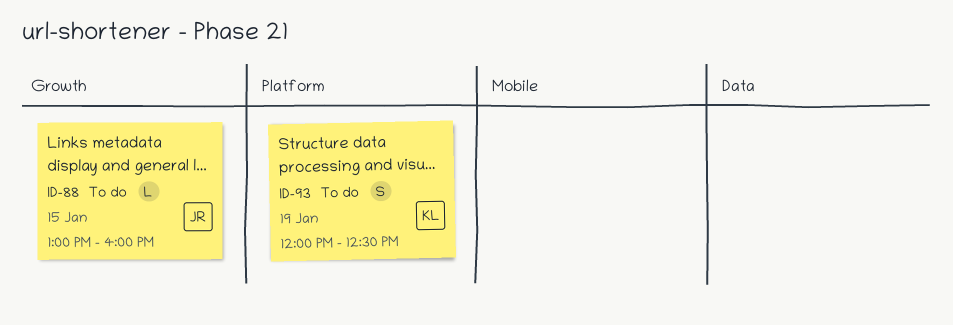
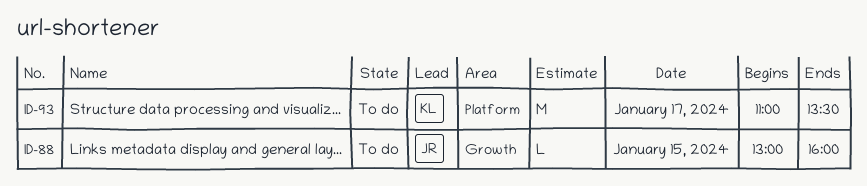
ID-93, estimate: S -> M
ID-93, day: Jan 19 -> Jan 17
ID-93, begins: 12:00 -> 11:00
ID-93, ends: 12:30 -> 13:30

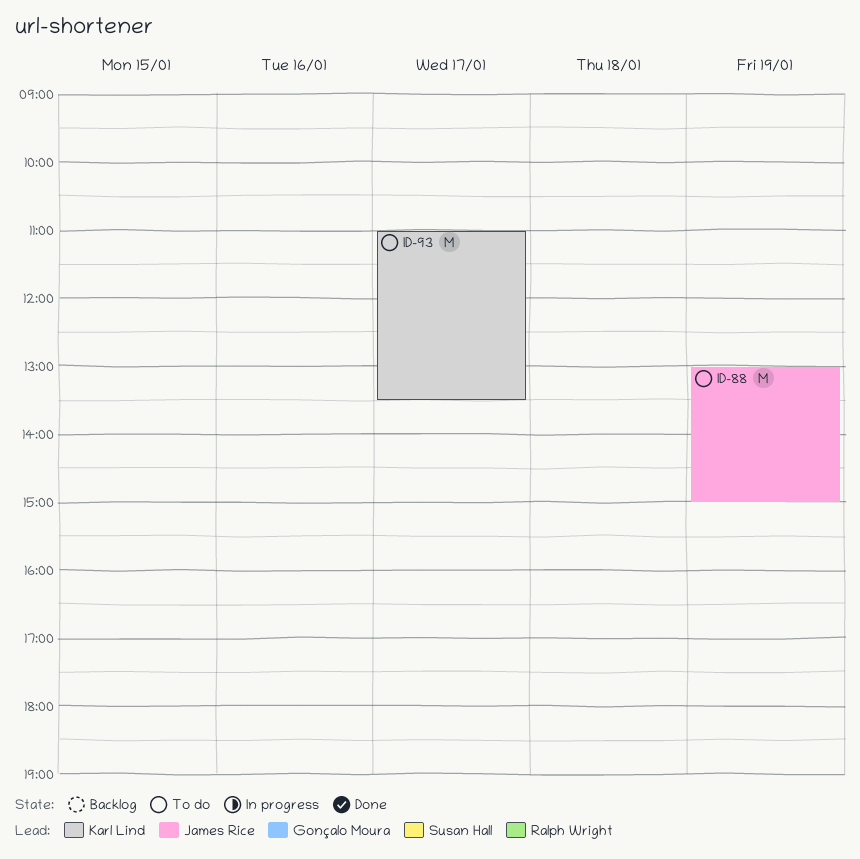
ID-88, estimate: L -> M
ID-88, day: Jan 15 -> Jan 19
ID-88, ends: 16:00 -> 15:00

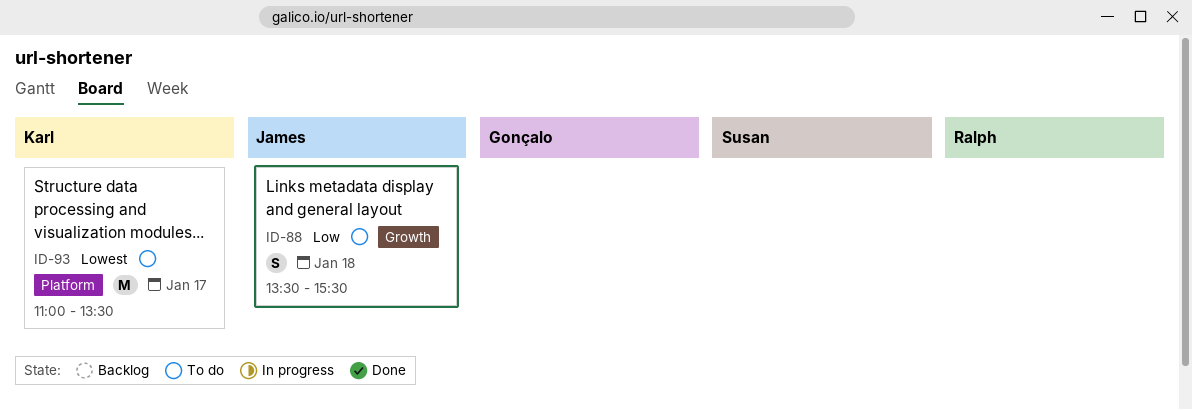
ID-88, estimate: M -> S
ID-88, day: Jan 19 -> Jan 18
ID-88, begins: 13:00 -> 13:30
ID-88, ends: 15:00 -> 15:30

